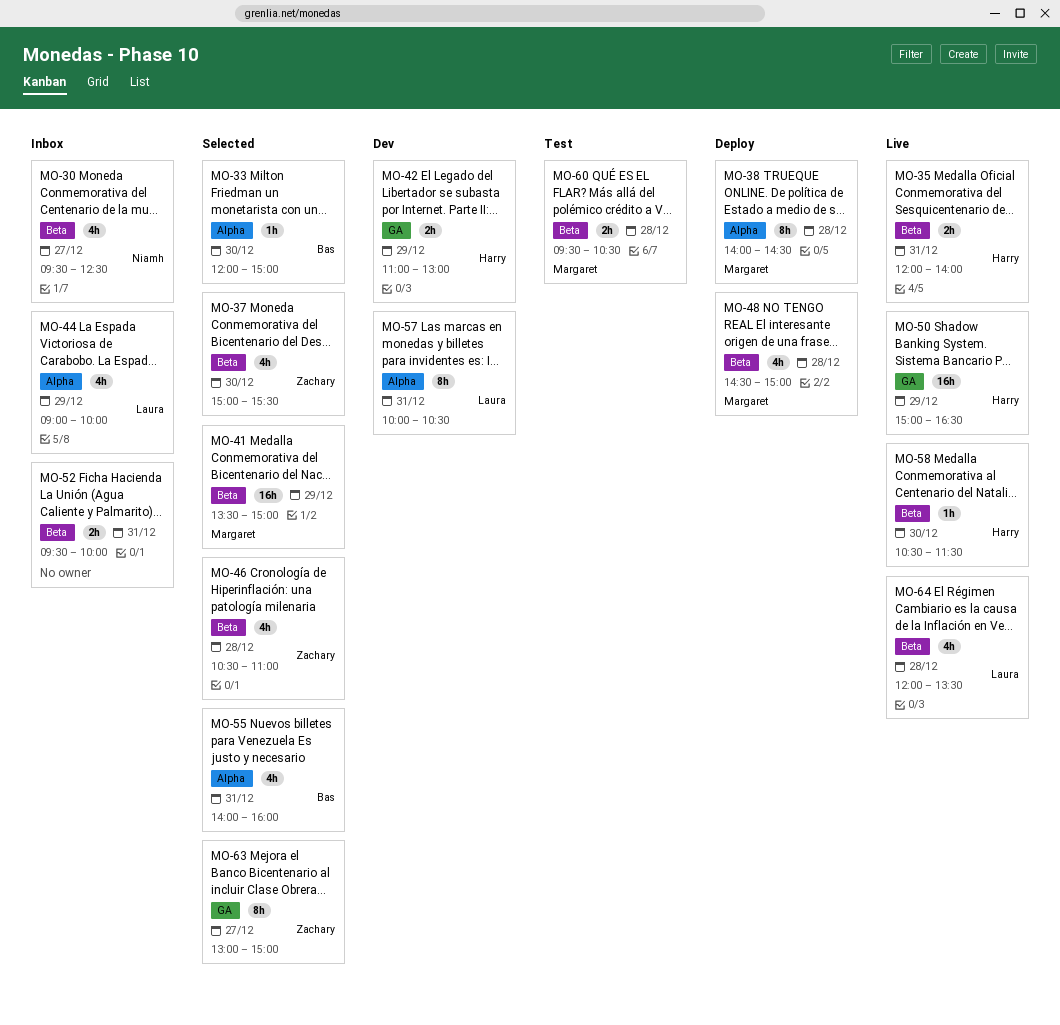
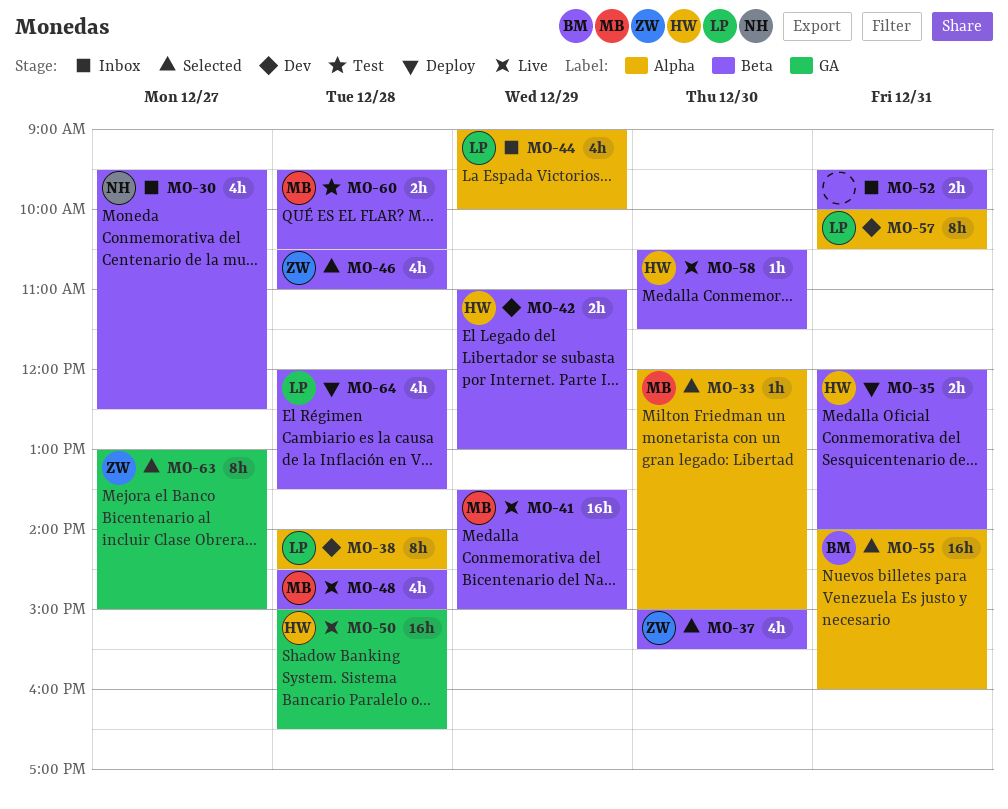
MO-33, owner: Bas -> Margaret
MO-35, status: Live -> Deploy
MO-38, status: Deploy -> Dev
MO-38, owner: Margaret -> Laura
MO-41, status: Selected -> Live
MO-42, label: GA -> Beta
MO-48, status: Deploy -> Live
MO-50, day: Dec 29 -> Dec 28
MO-55, estimate: 4h -> 16h
MO-64, status: Live -> Deploy

